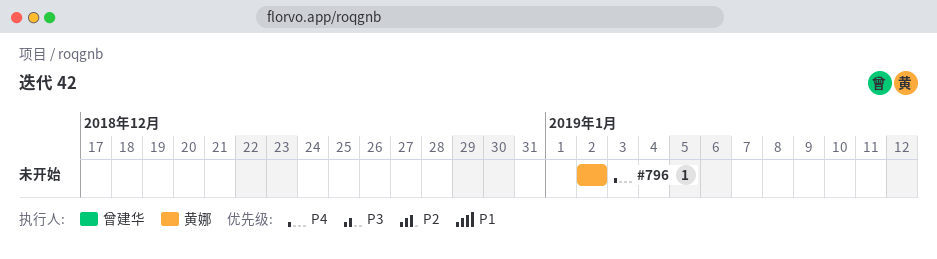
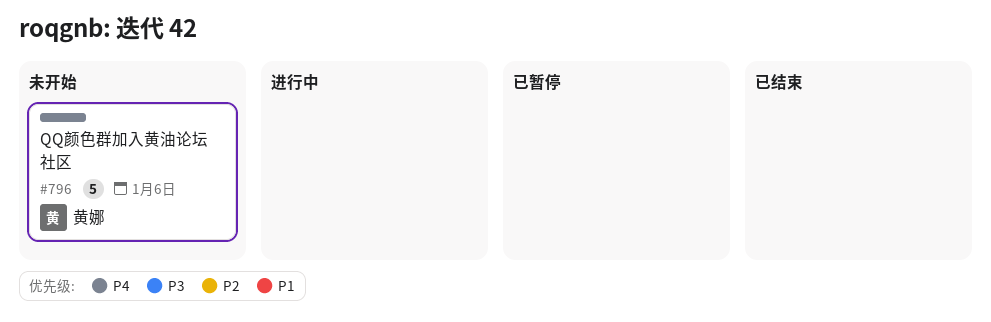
#796, estimate: 1 -> 5
#796, due: Jan 2 -> Jan 6

